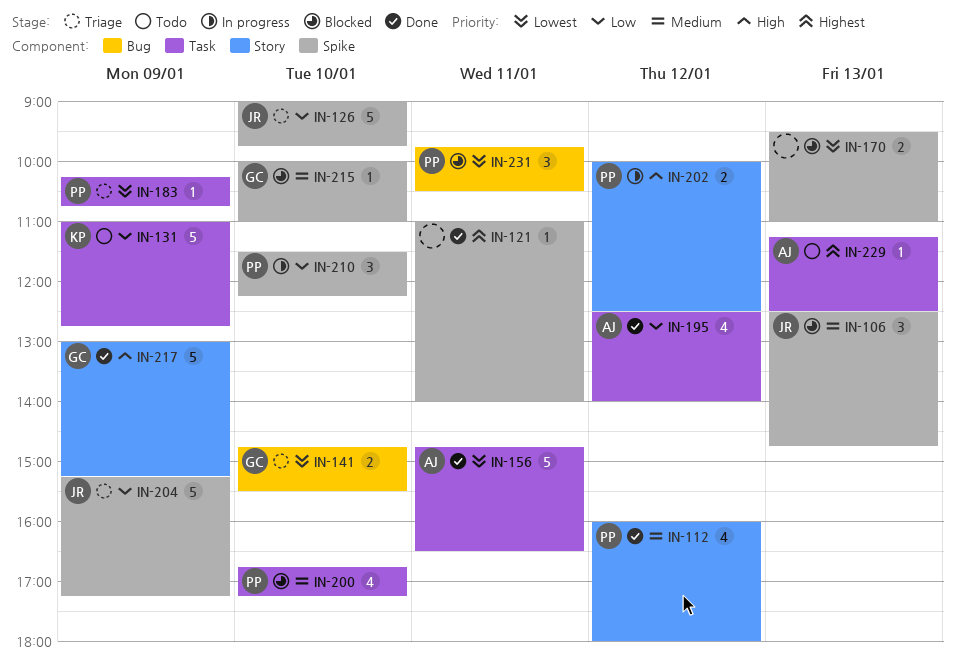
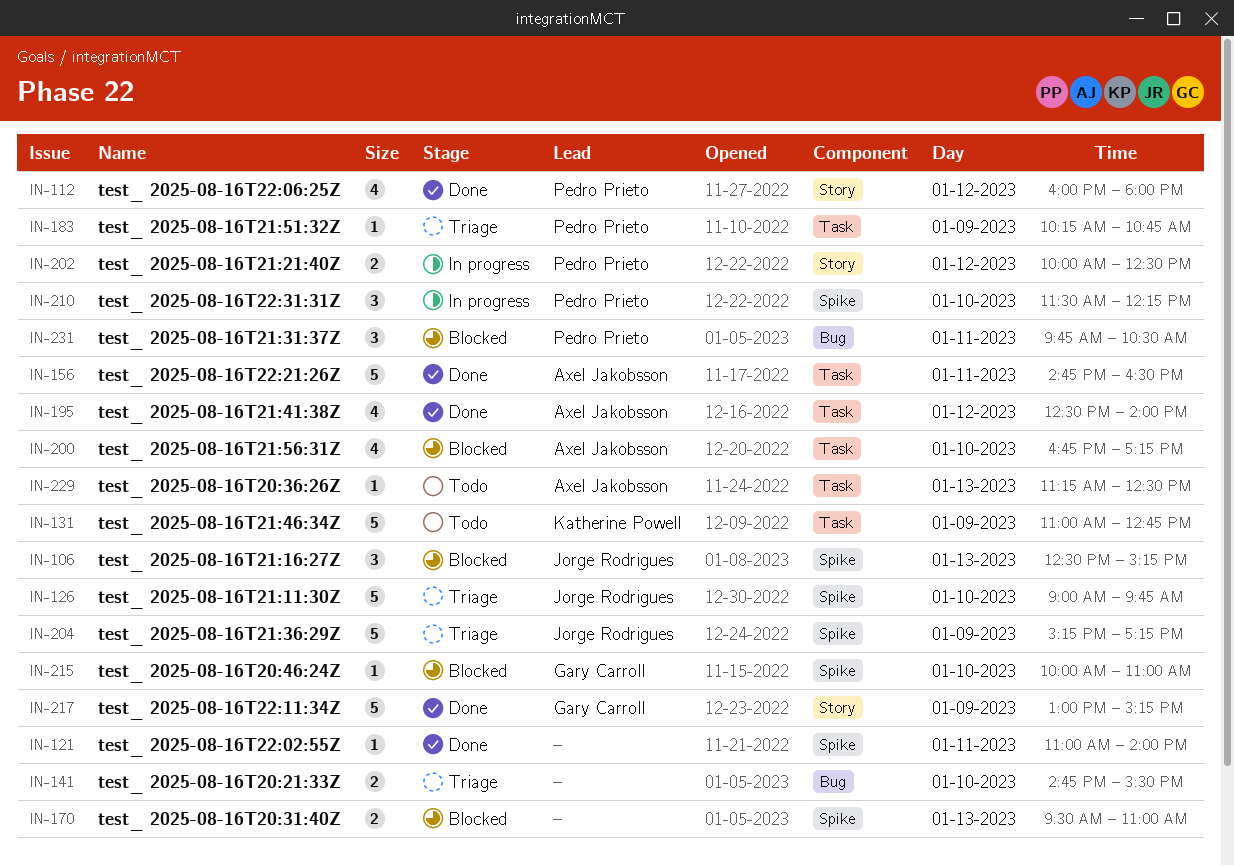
IN-106, ends: 14:45 -> 15:15
IN-141, owner: Gary Carroll -> none
IN-200, owner: Pedro Prieto -> Axel Jakobsson

